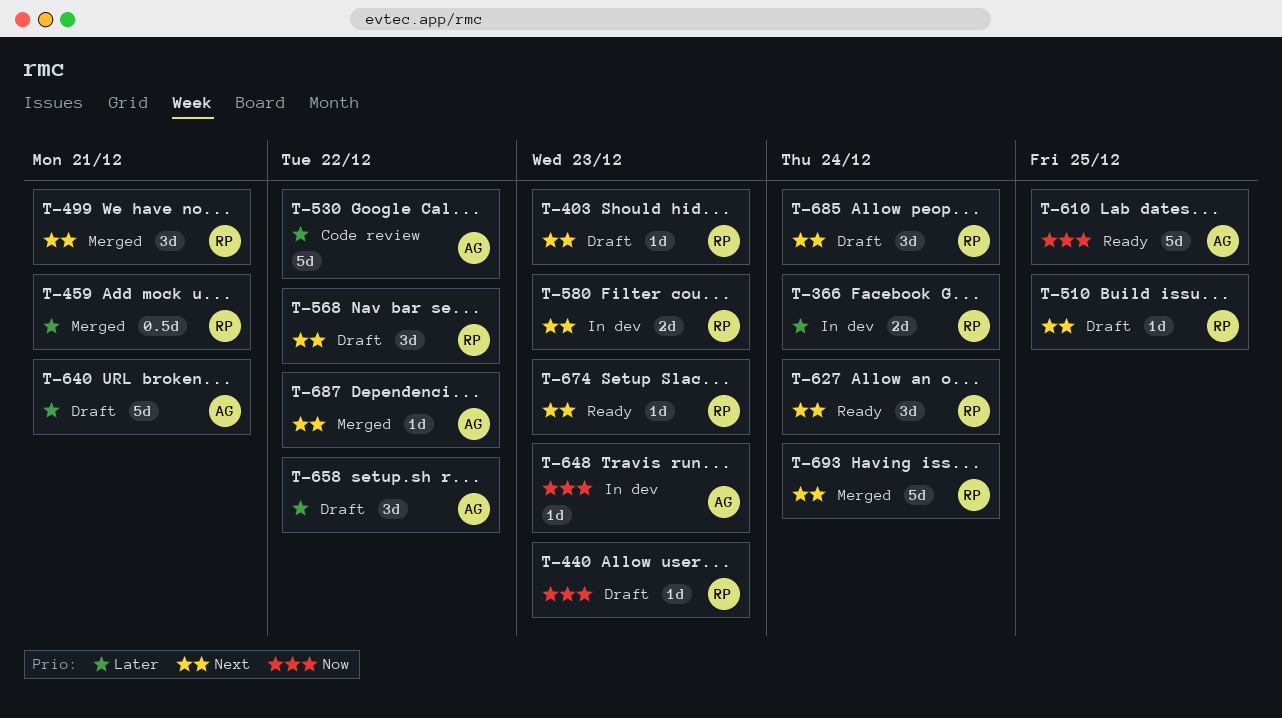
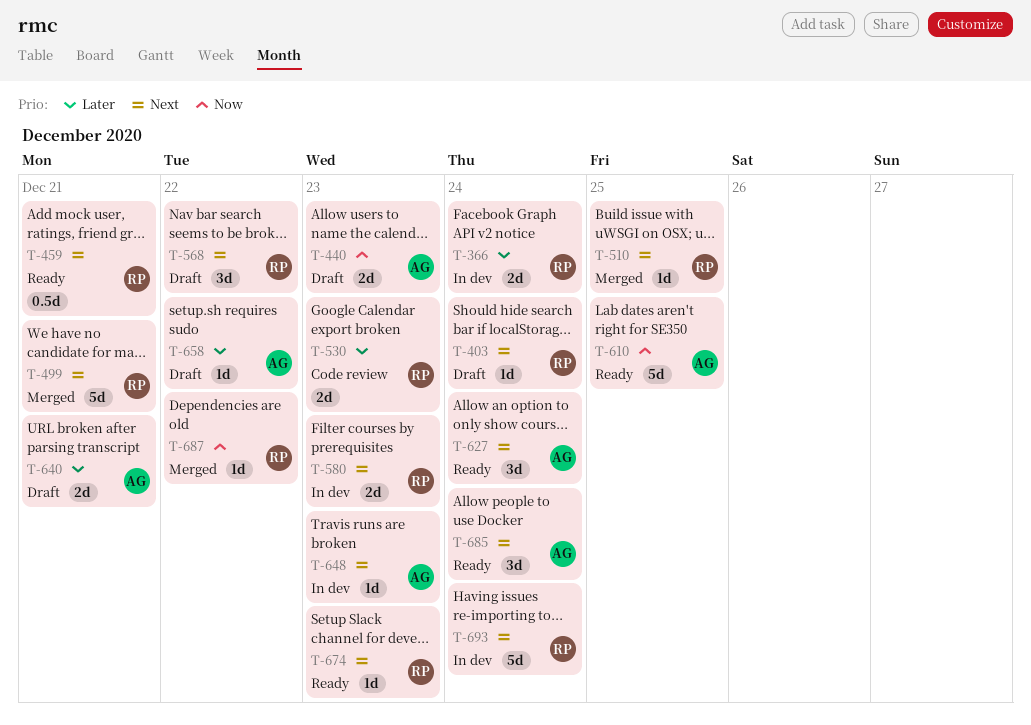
T-403, due: Dec 23 -> Dec 24
T-440, owner: RP -> AG
T-440, estimate: 1d -> 2d
T-459, status: Merged -> Ready
T-459, priority: Later -> Next
T-499, estimate: 3d -> 5d
T-510, status: Draft -> Merged
T-530, owner: AG -> RP
T-530, estimate: 5d -> 2d
T-530, due: Dec 22 -> Dec 23
T-627, owner: RP -> AG
T-640, estimate: 5d -> 2d
T-648, priority: Now -> Next
T-658, estimate: 3d -> 1d
T-685, status: Draft -> Ready
T-685, owner: RP -> AG
T-687, owner: AG -> RP
T-687, priority: Next -> Now
T-693, status: Merged -> In dev

